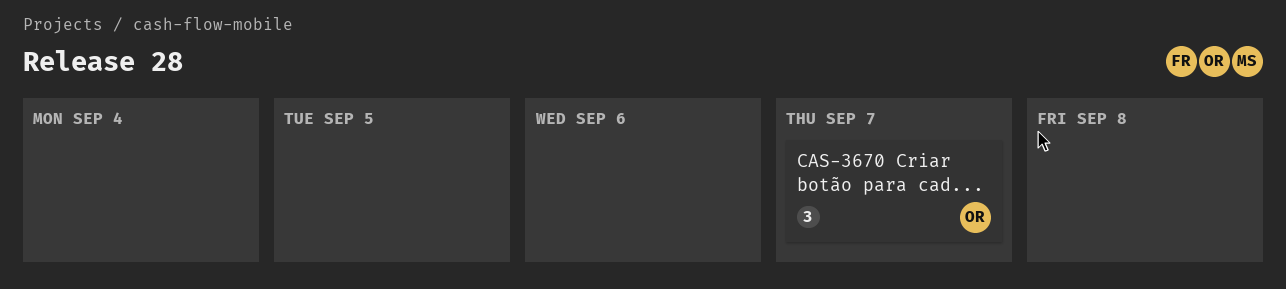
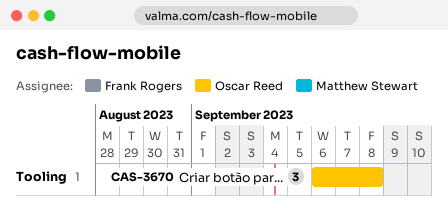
CAS-3670, due: Sep 7 -> Sep 8

